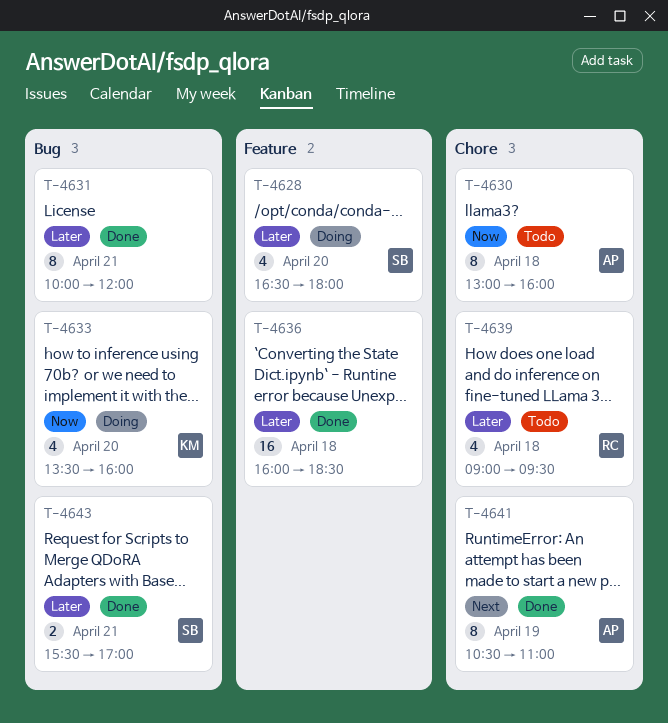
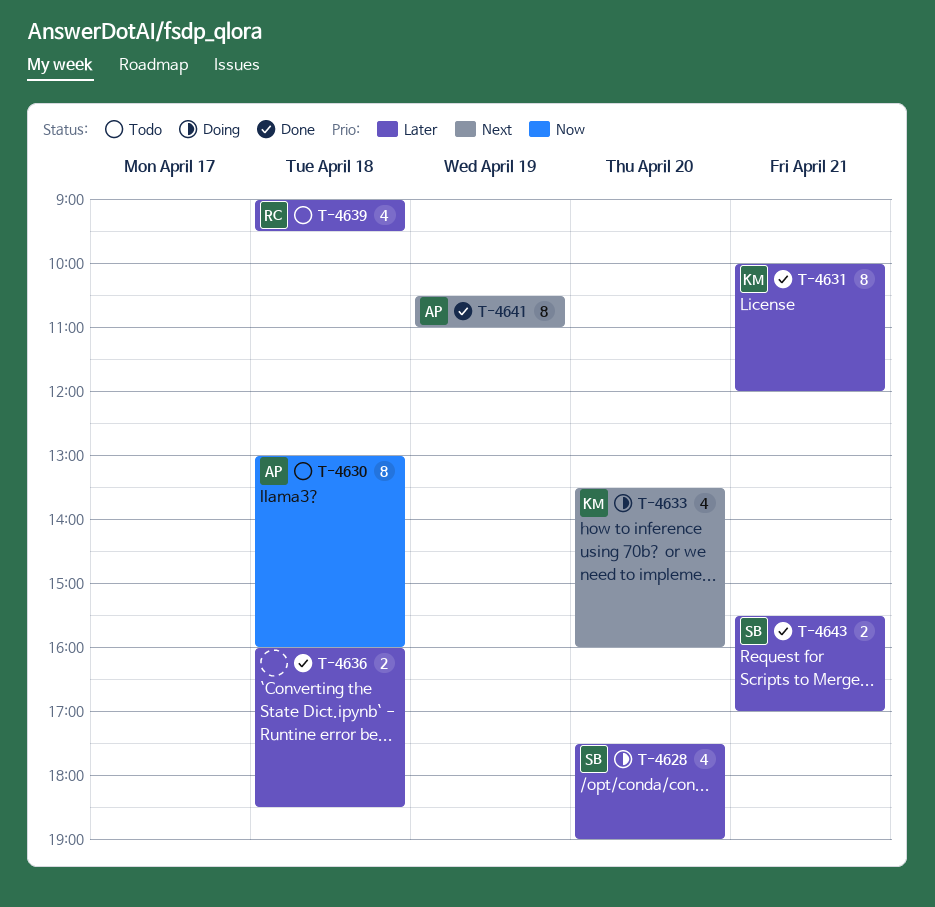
T-4628, begins: 16:30 -> 17:30
T-4628, ends: 18:00 -> 19:00
T-4631, owner: none -> KM
T-4633, priority: Now -> Next
T-4636, estimate: 16 -> 2

